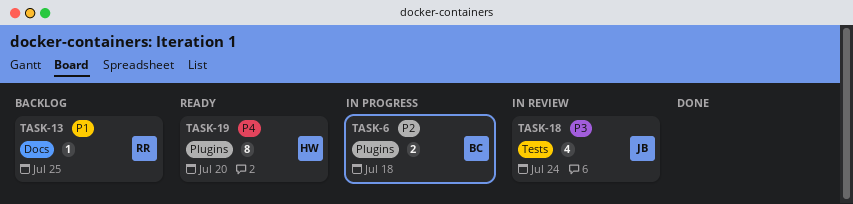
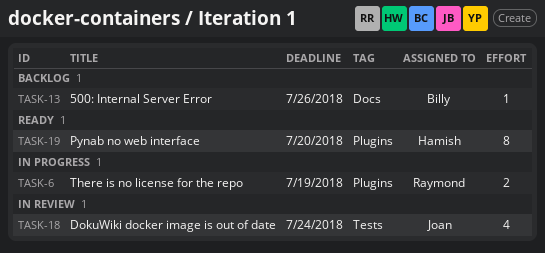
TASK-6, owner: Billy -> Raymond
TASK-6, due: Jul 18 -> Jul 19
TASK-13, owner: Raymond -> Billy
TASK-13, due: Jul 25 -> Jul 26

